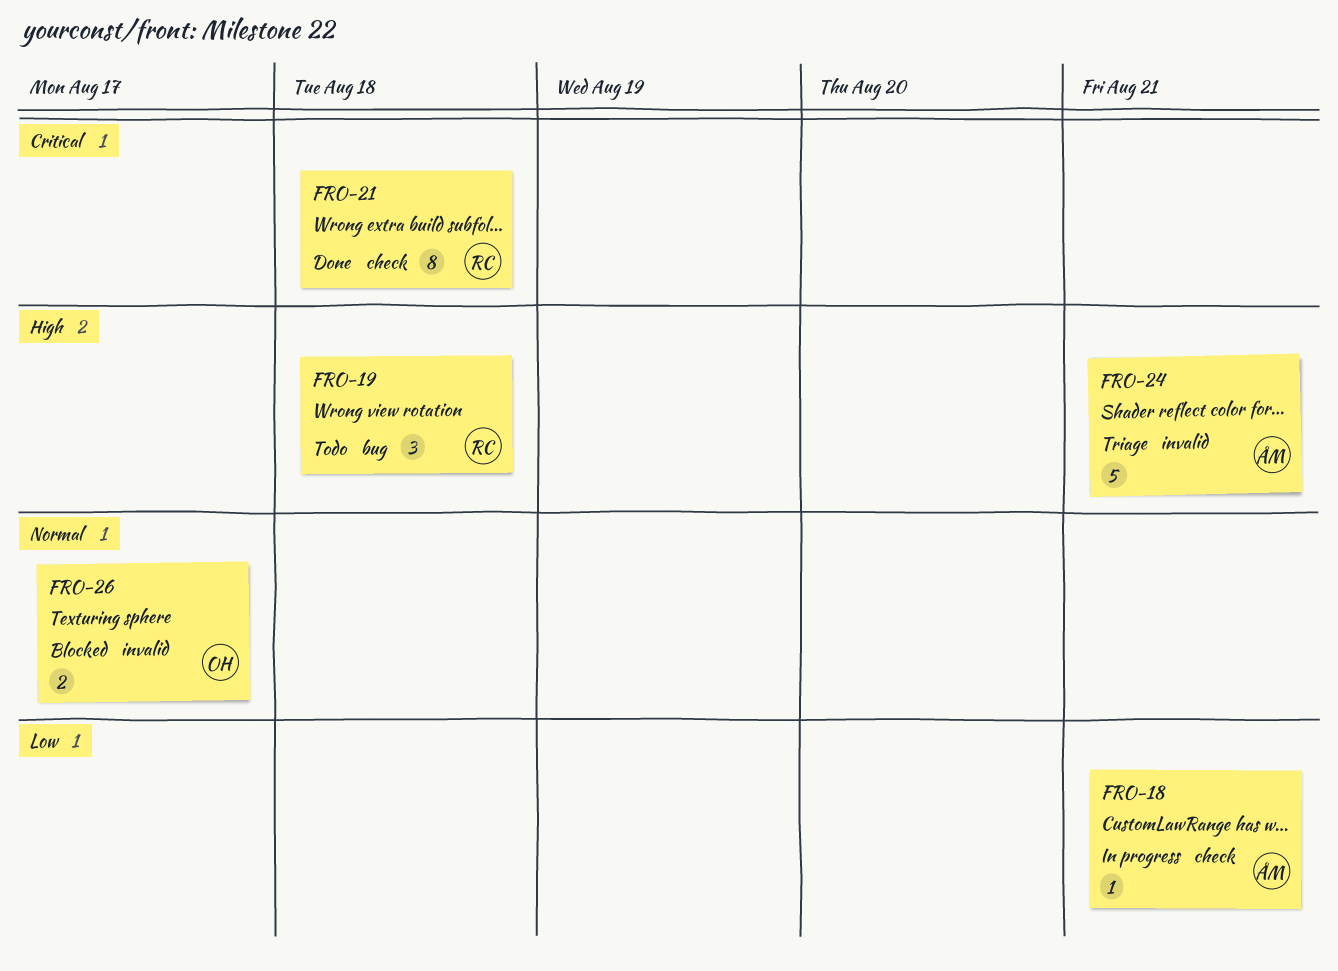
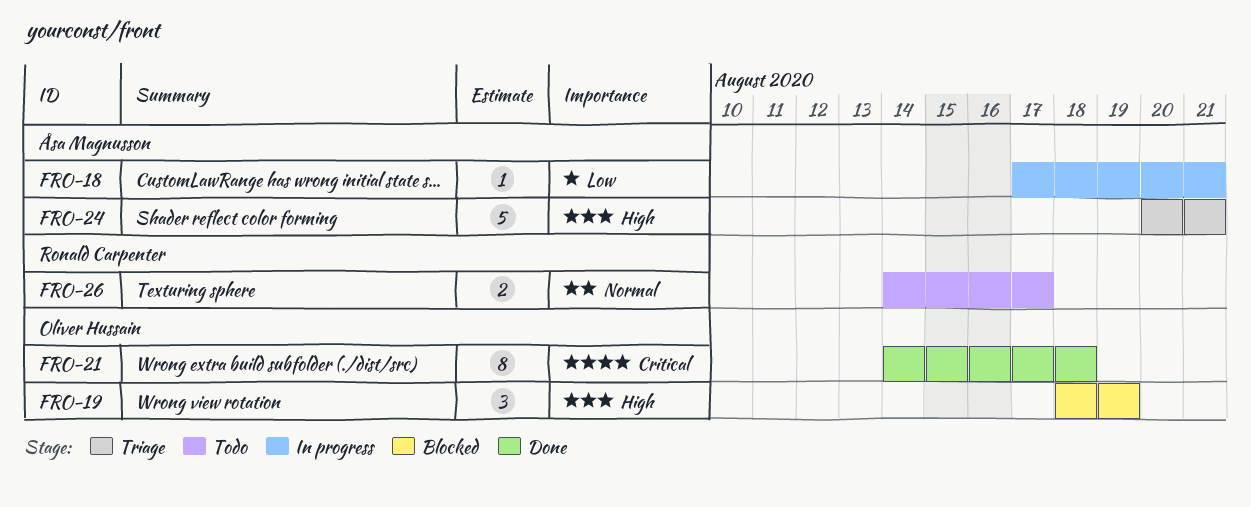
FRO-19, status: Todo -> Blocked
FRO-19, owner: Ronald Carpenter -> Oliver Hussain
FRO-19, due: Aug 18 -> Aug 19
FRO-21, owner: Ronald Carpenter -> Oliver Hussain
FRO-26, status: Blocked -> Todo
FRO-26, owner: Oliver Hussain -> Ronald Carpenter

